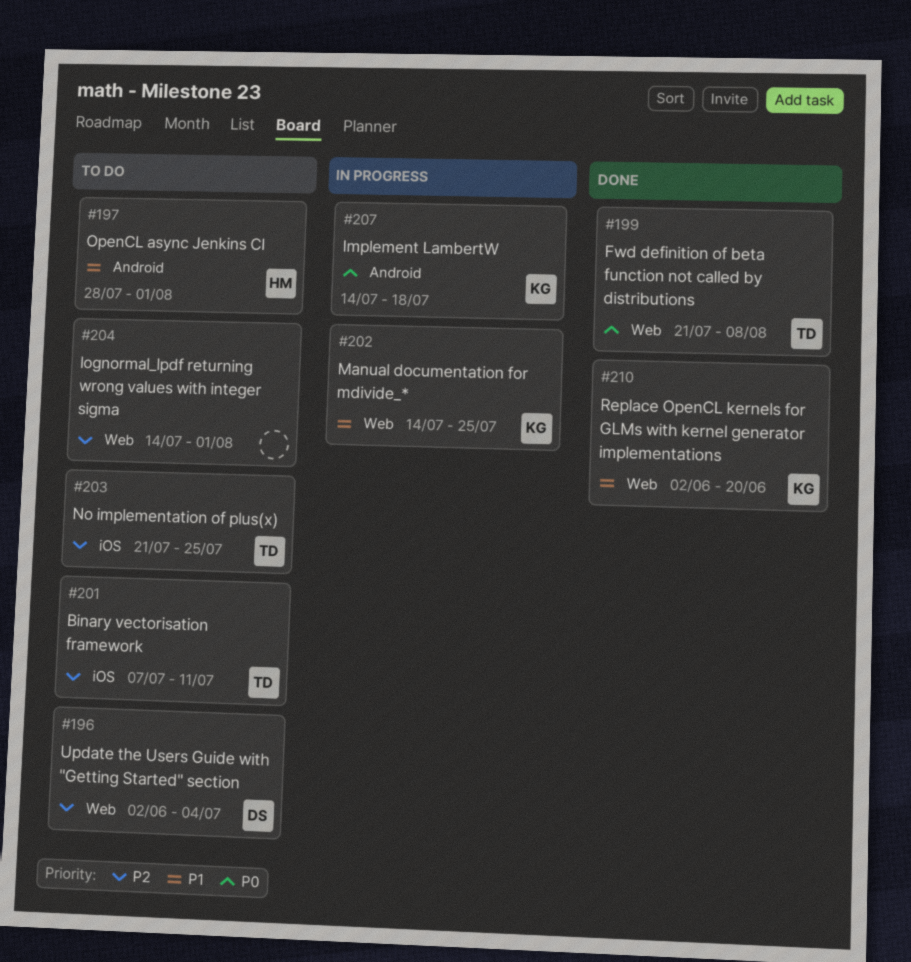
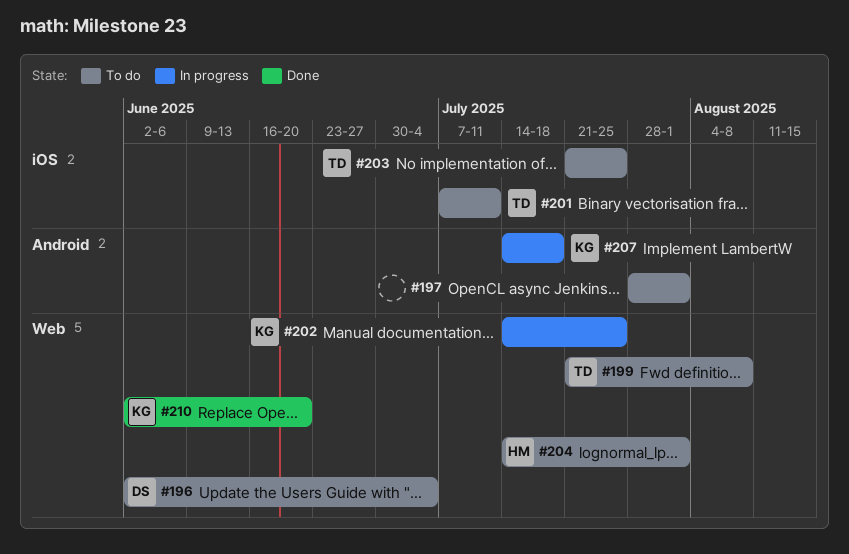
#197, owner: HM -> none
#199, status: Done -> To do
#204, owner: none -> HM

